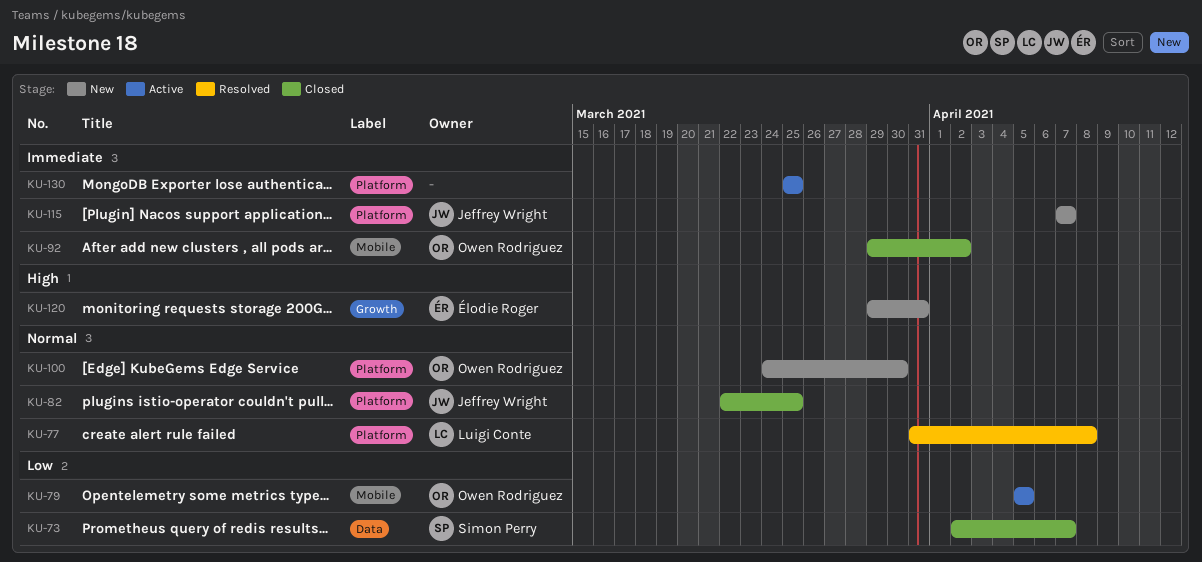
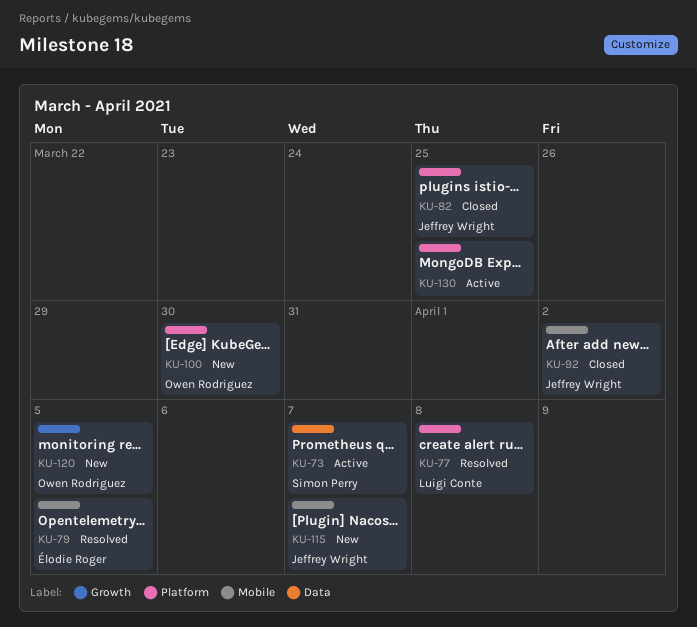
KU-73, status: Closed -> Active
KU-79, status: Active -> Resolved
KU-79, owner: Owen Rodriguez -> Élodie Roger
KU-92, owner: Owen Rodriguez -> Jeffrey Wright
KU-115, label: Platform -> Mobile
KU-120, owner: Élodie Roger -> Owen Rodriguez
KU-120, due: Mar 31 -> Apr 5

